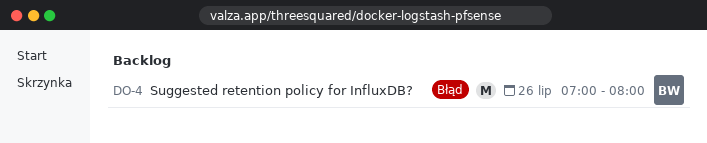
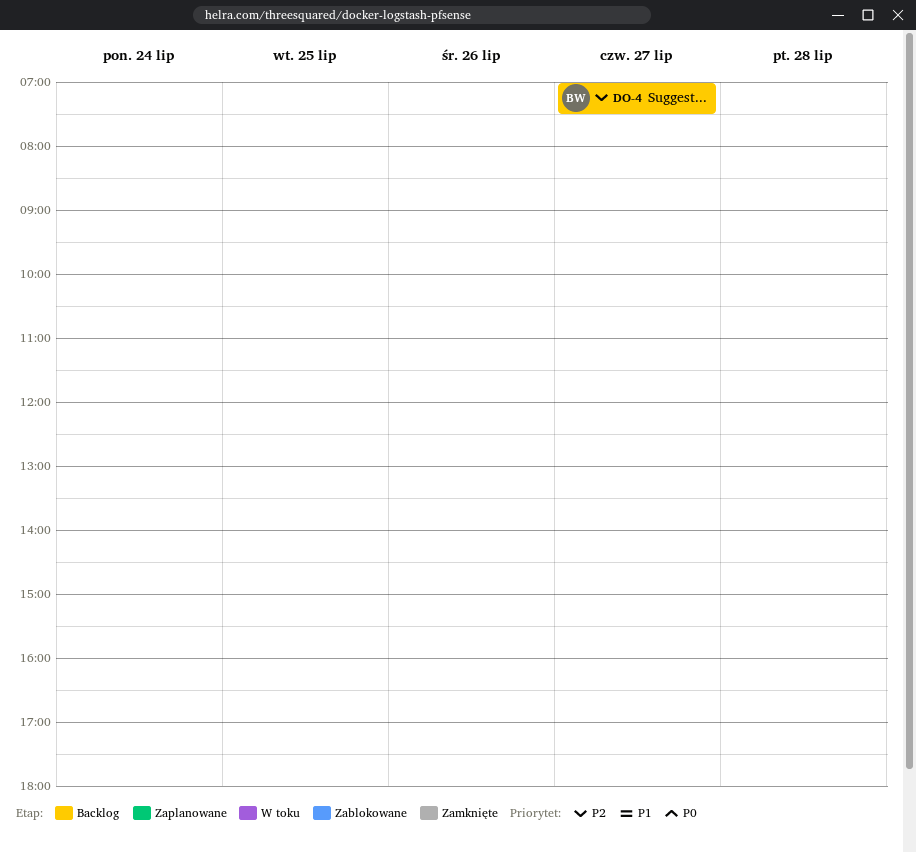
DO-4, day: Jul 26 -> Jul 27
DO-4, ends: 08:00 -> 07:30

